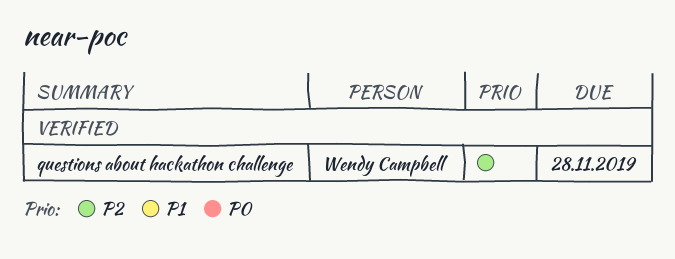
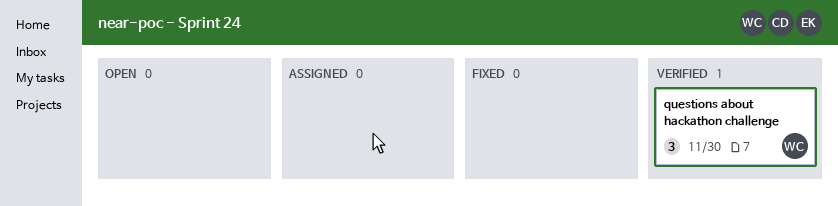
questions about hackathon challenge, due: Nov 28 -> Nov 30

